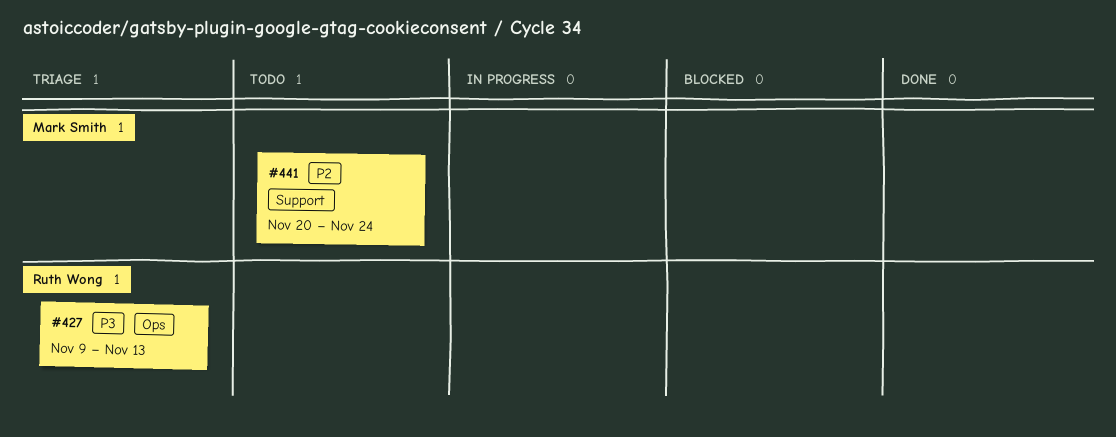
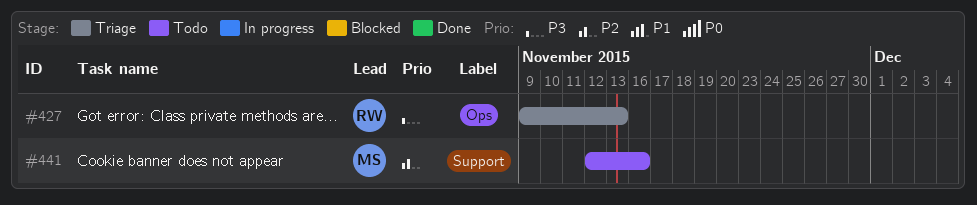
#441, start: Nov 20 -> Nov 12
#441, due: Nov 24 -> Nov 16

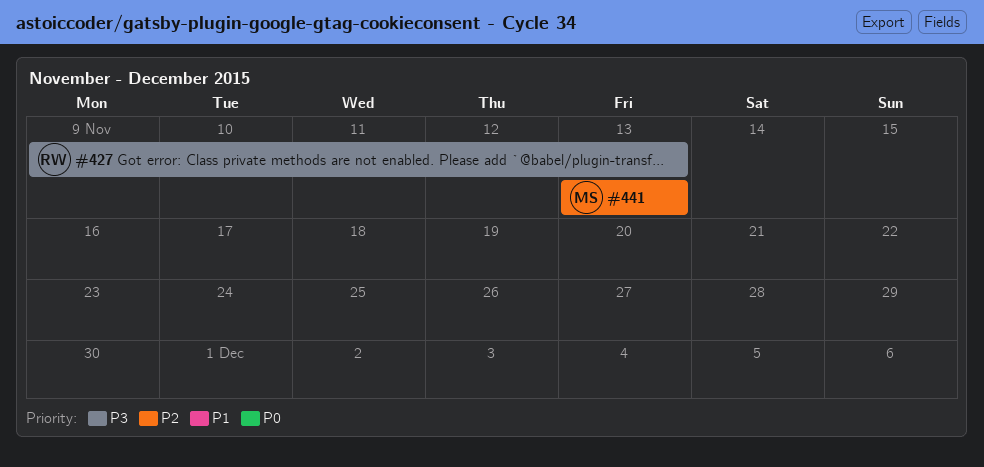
#441, start: Nov 12 -> Nov 13
#441, due: Nov 16 -> Nov 13

